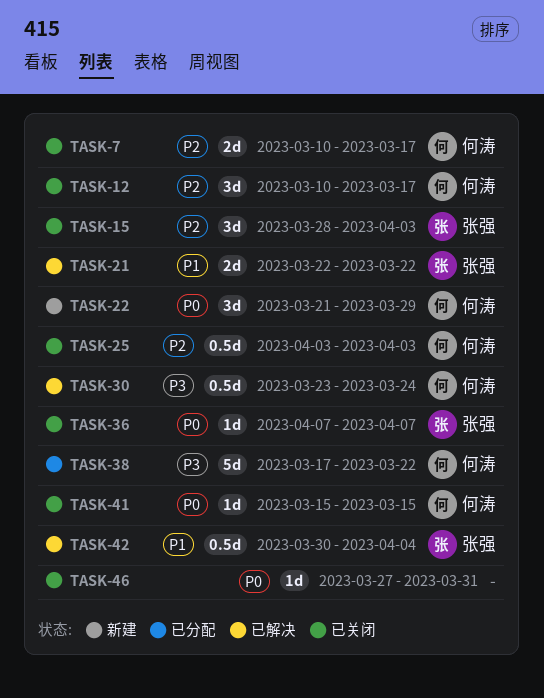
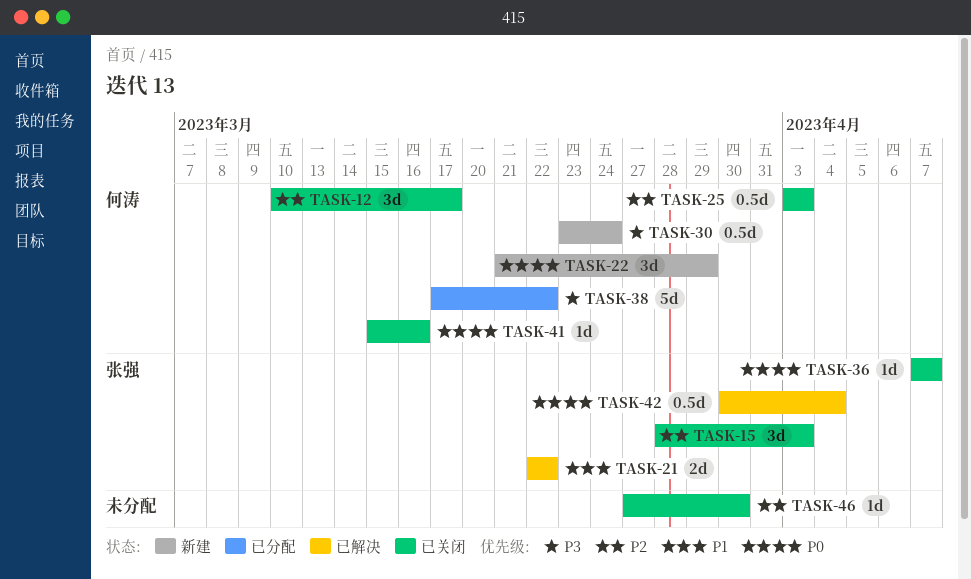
TASK-7: present -> none
TASK-30, status: 已解决 -> 新建
TASK-41, due: Mar 15 -> Mar 16
TASK-42, priority: P1 -> P0
TASK-46, priority: P0 -> P2
TASK-46, due: Mar 31 -> Mar 30

